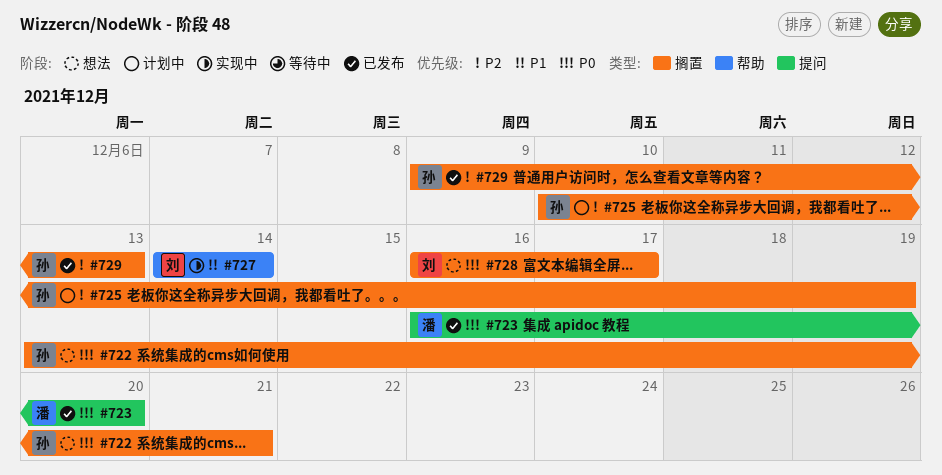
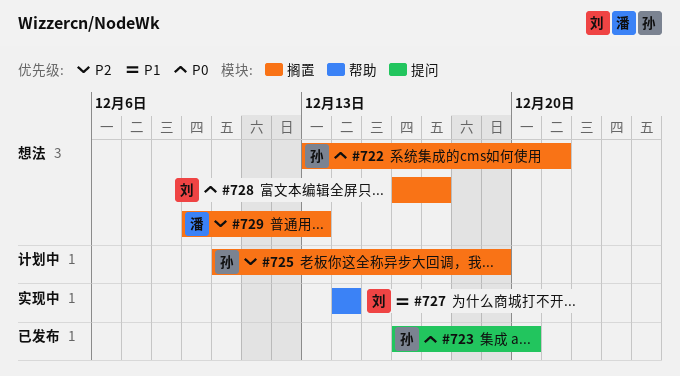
#723, owner: 潘 -> 孙
#729, status: 已发布 -> 想法
#729, owner: 孙 -> 潘

